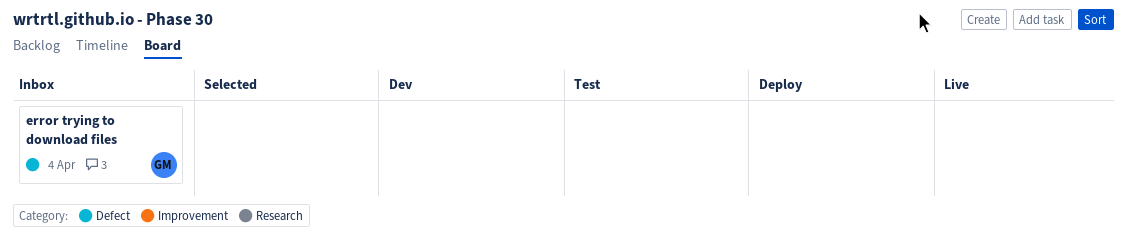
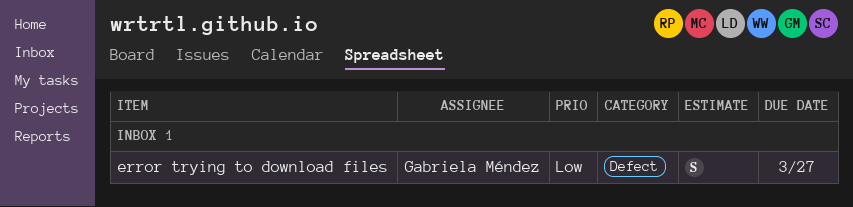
error trying to download files, due: Apr 4 -> Mar 27

